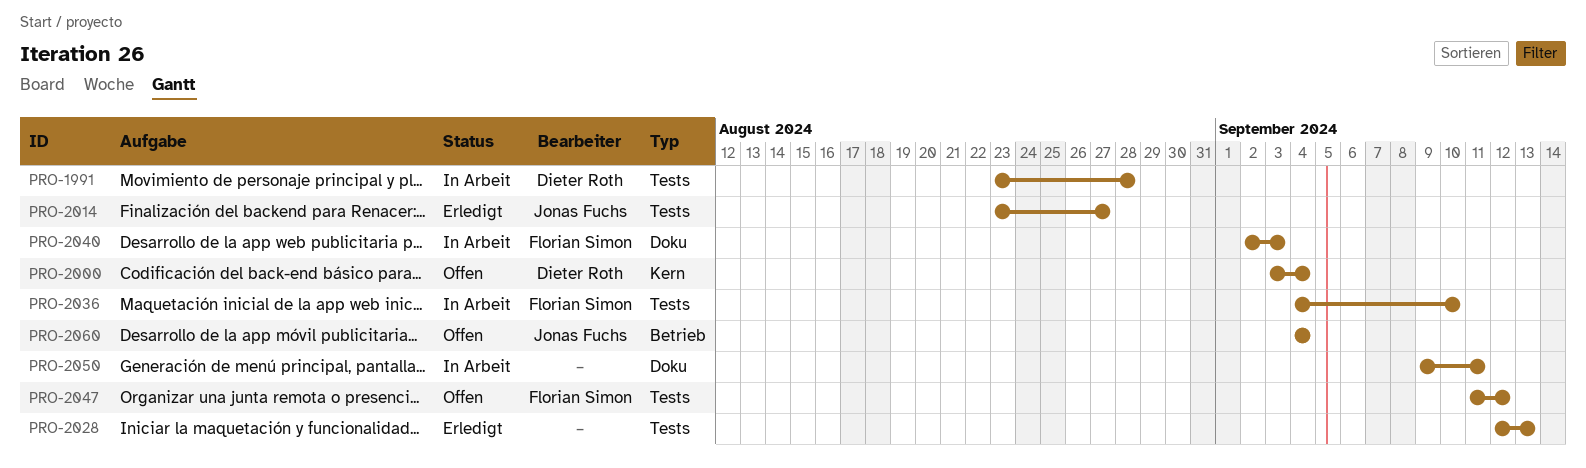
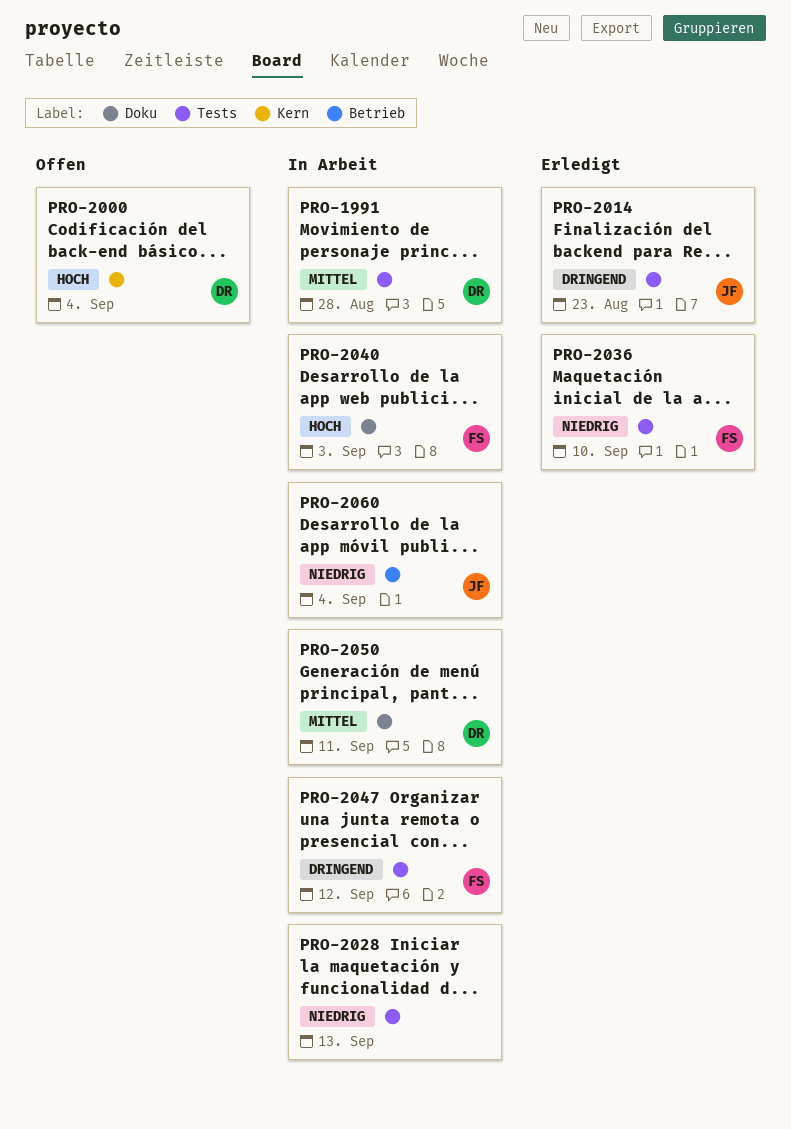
PRO-2014, due: Aug 27 -> Aug 23
PRO-2028, status: Erledigt -> In Arbeit
PRO-2036, status: In Arbeit -> Erledigt
PRO-2047, status: Offen -> In Arbeit
PRO-2050, owner: none -> Dieter Roth
PRO-2060, status: Offen -> In Arbeit

